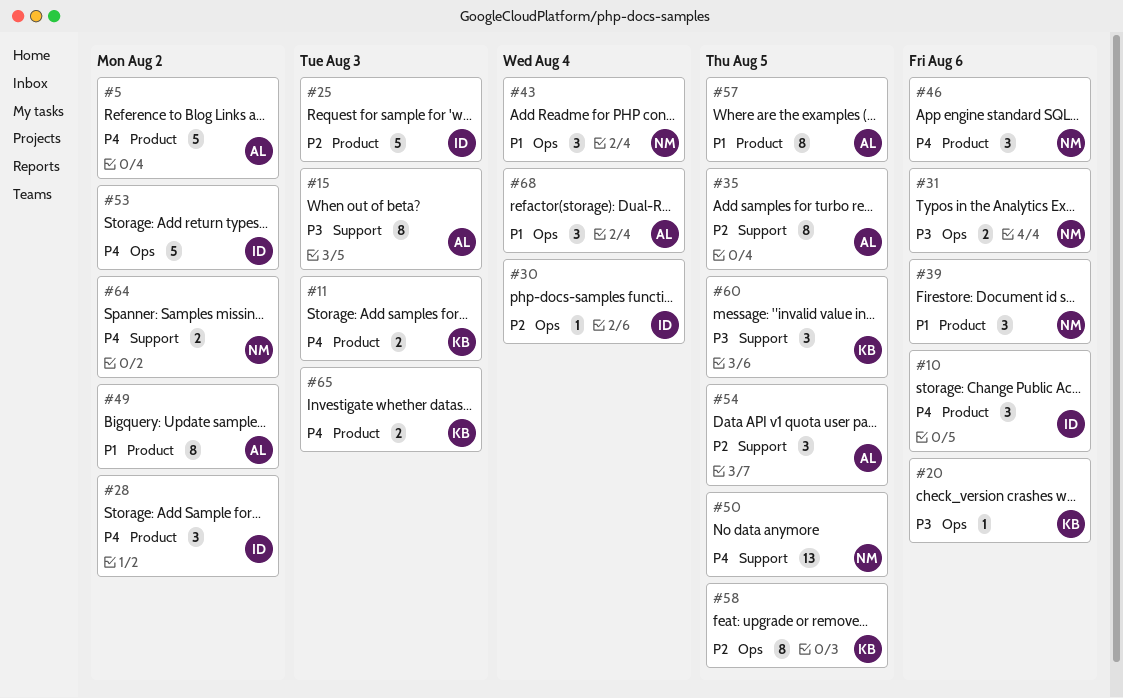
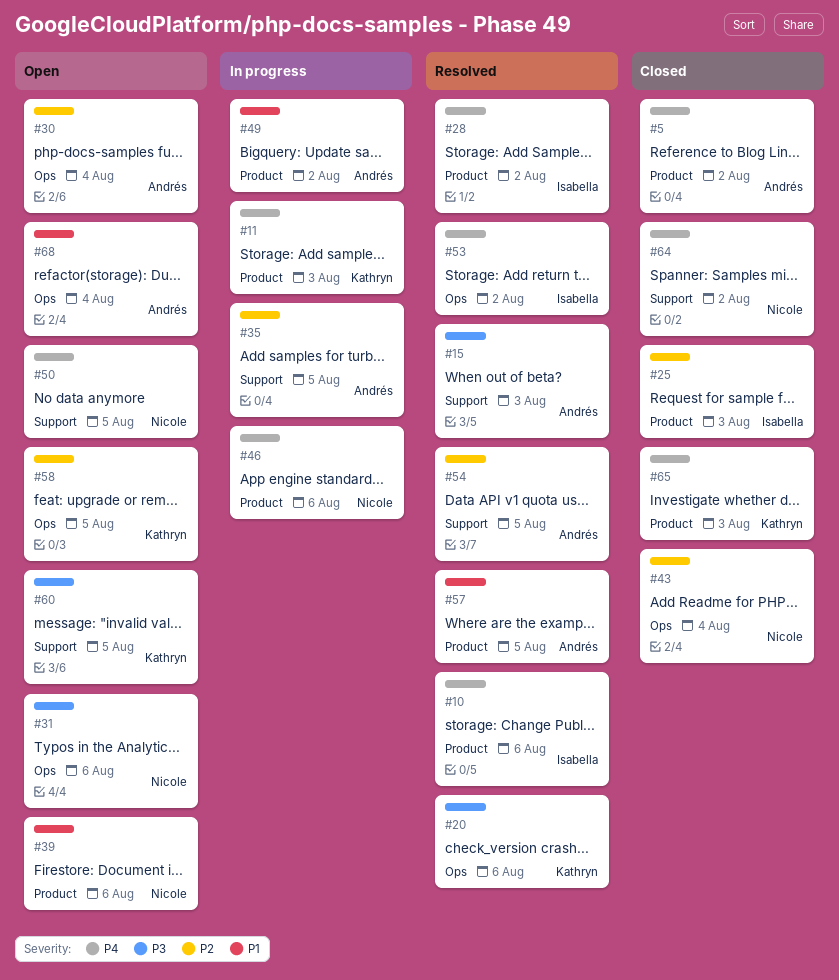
#30, owner: Isabella -> Andrés
#43, priority: P1 -> P2

